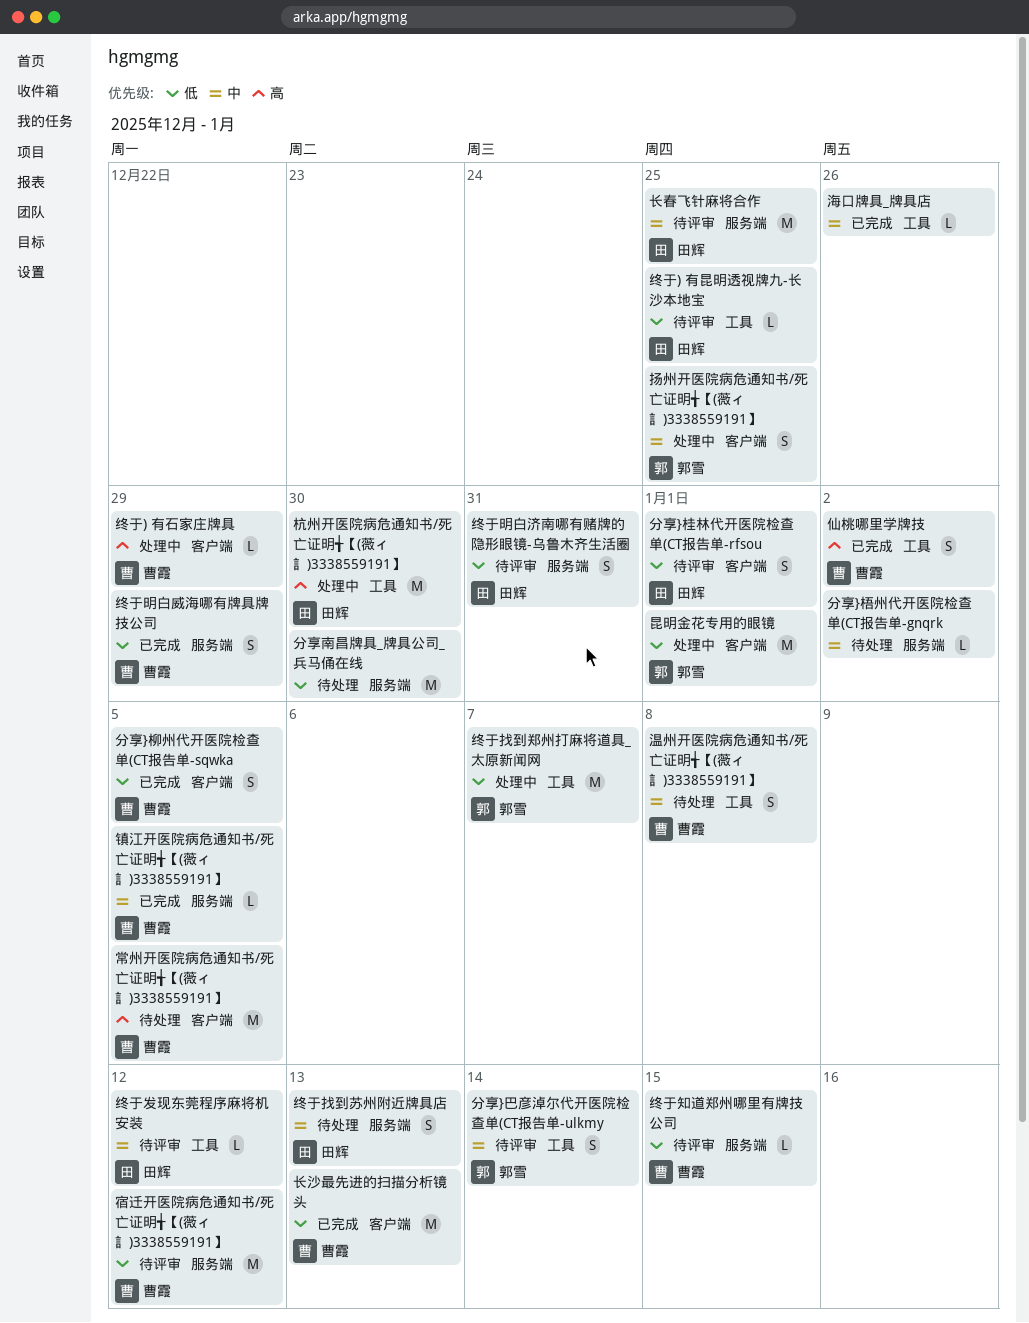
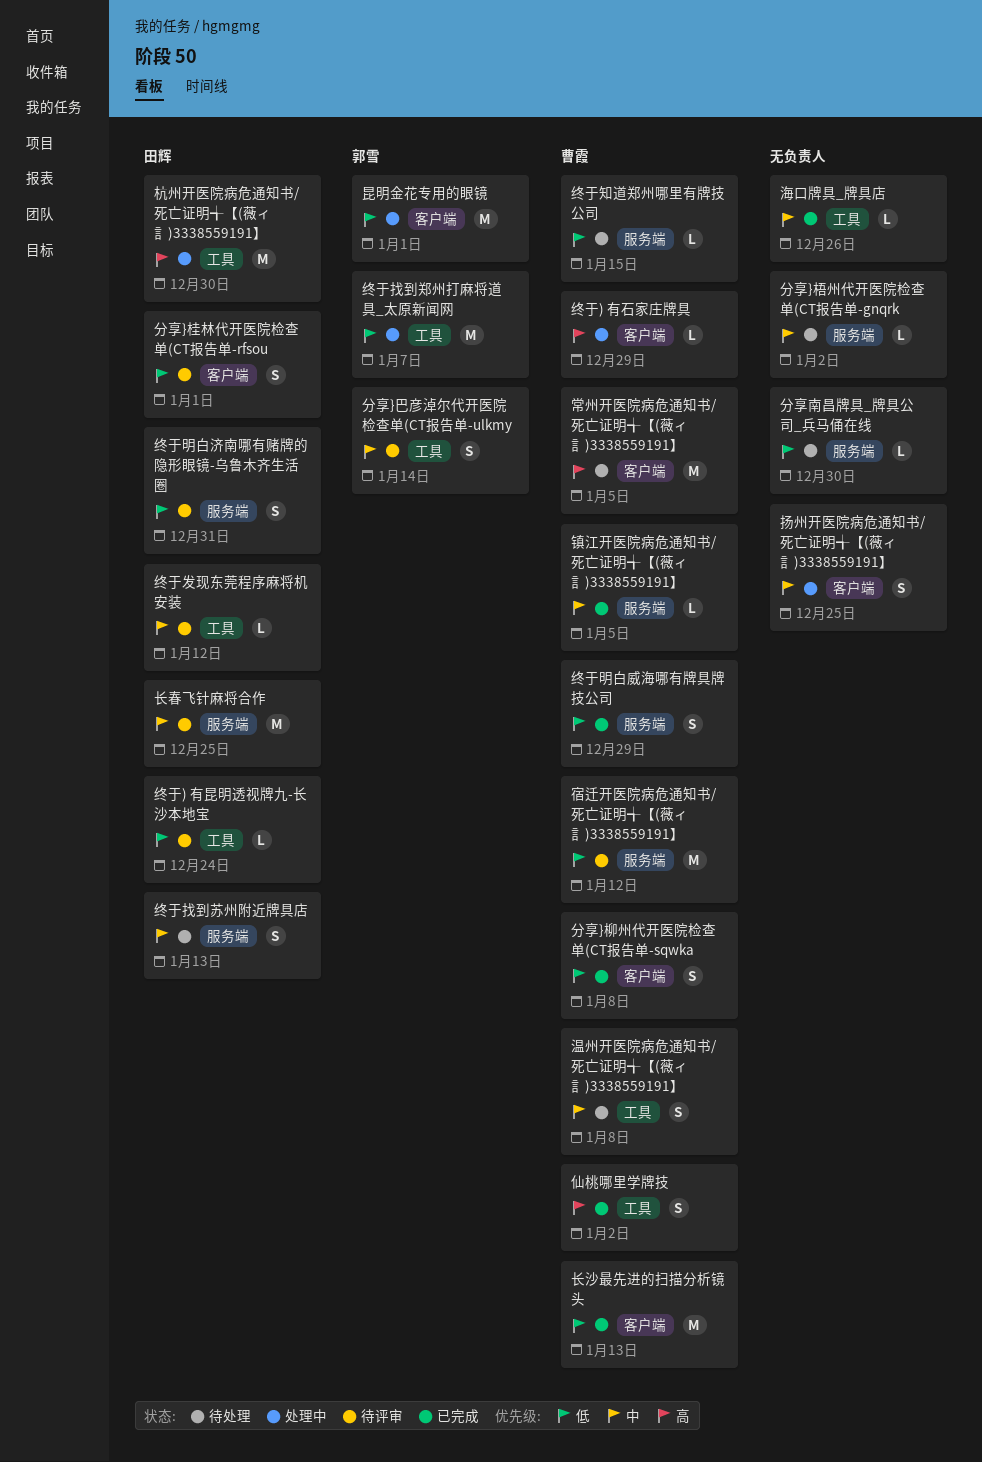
分享}柳州代开医院检查单(CT报告单-sqwka, due: Jan 5 -> Jan 8
分享南昌牌具_牌具公司_兵马俑在线, estimate: M -> L
扬州开医院病危通知书/死亡证明╅【(薇ィ訁)3338559191】, owner: 郭雪 -> none
终于) 有昆明透视牌九-长沙本地宝, due: Dec 25 -> Dec 24
终于知道郑州哪里有牌技公司, status: 待评审 -> 待处理

